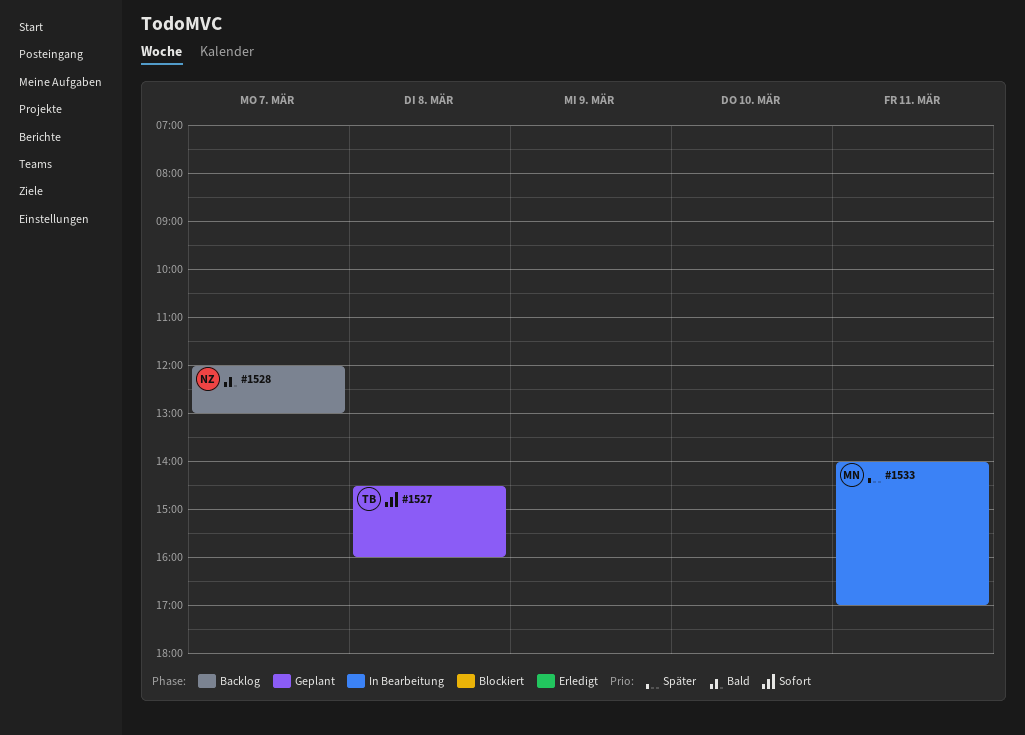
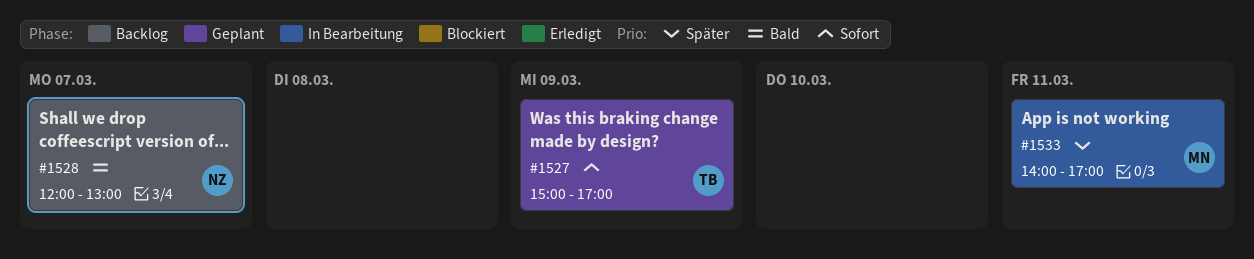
#1527, day: Mar 8 -> Mar 9
#1527, begins: 14:30 -> 15:00
#1527, ends: 16:00 -> 17:00

